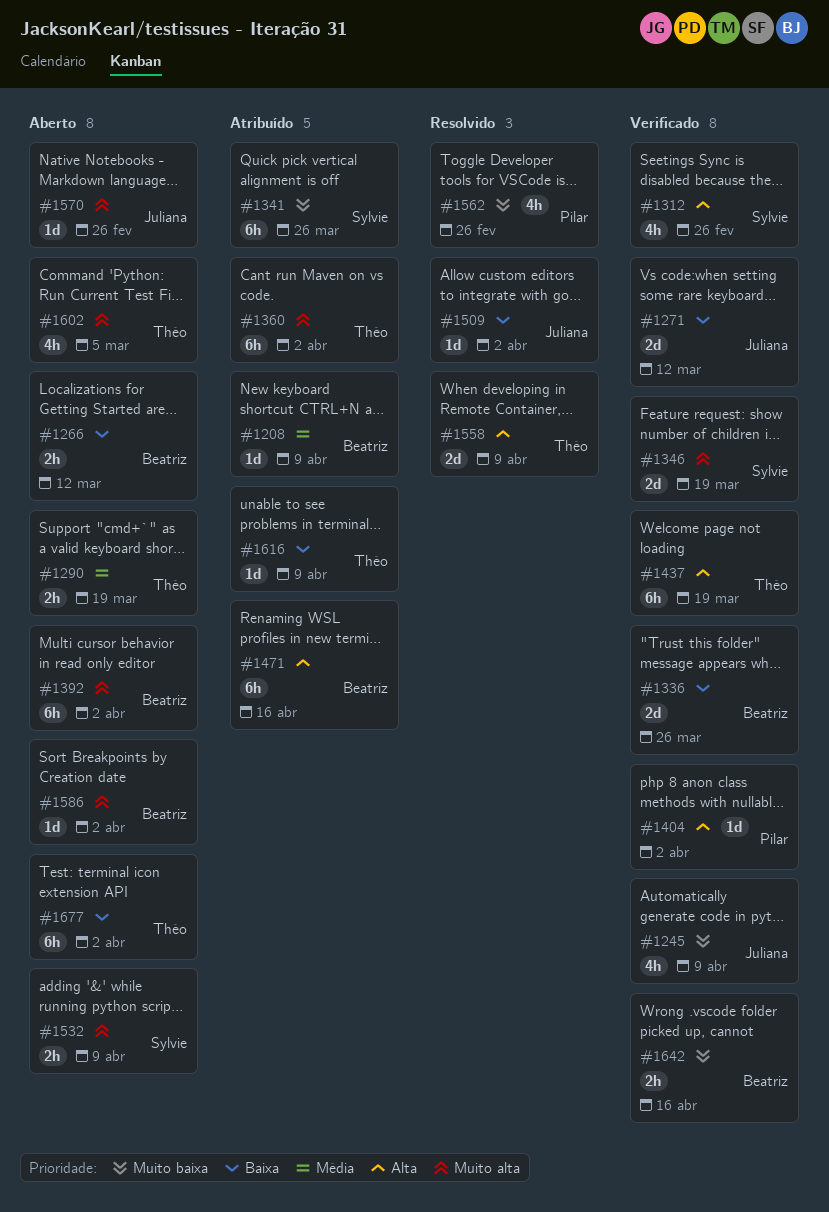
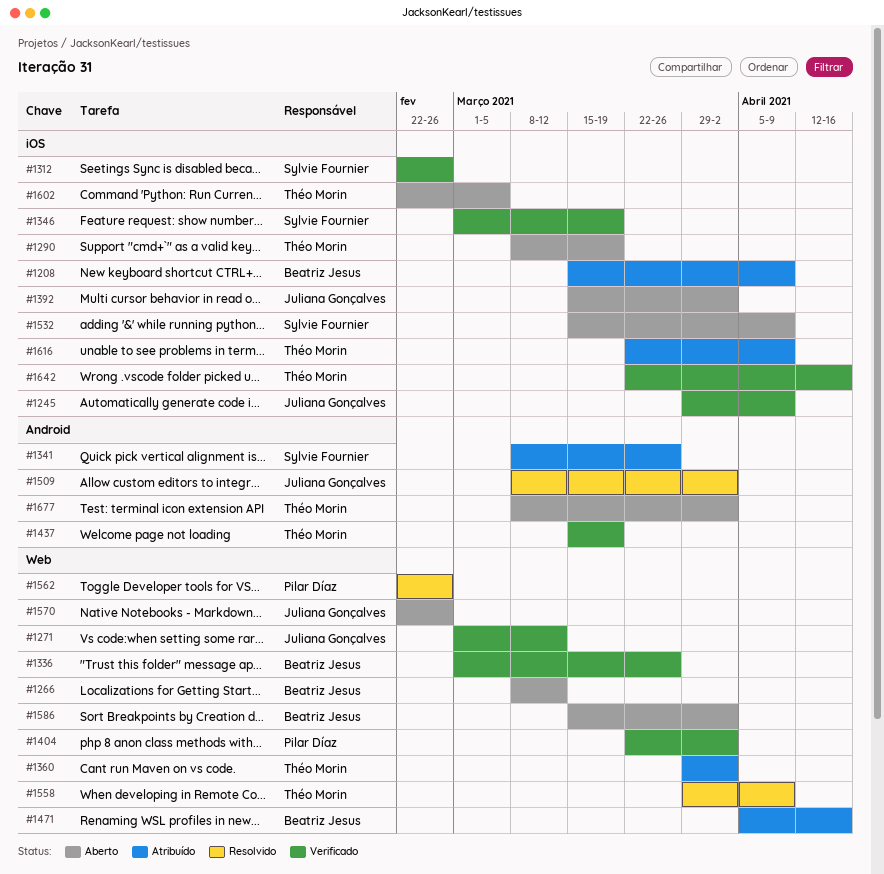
#1392, owner: Beatriz Jesus -> Juliana Gonçalves
#1642, owner: Beatriz Jesus -> Théo Morin

